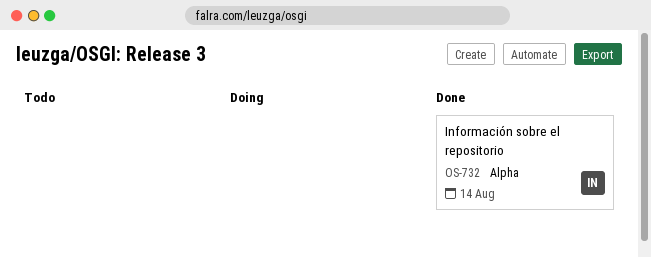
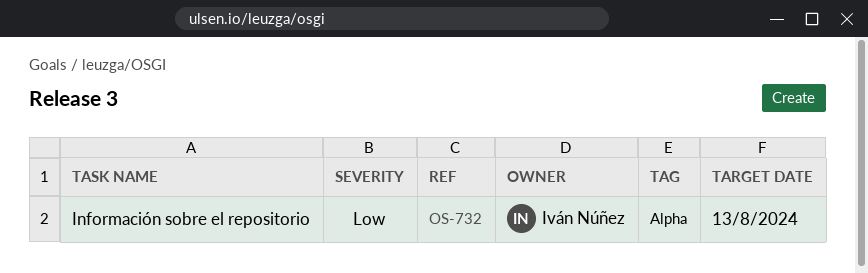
OS-732, due: Aug 14 -> Aug 13

